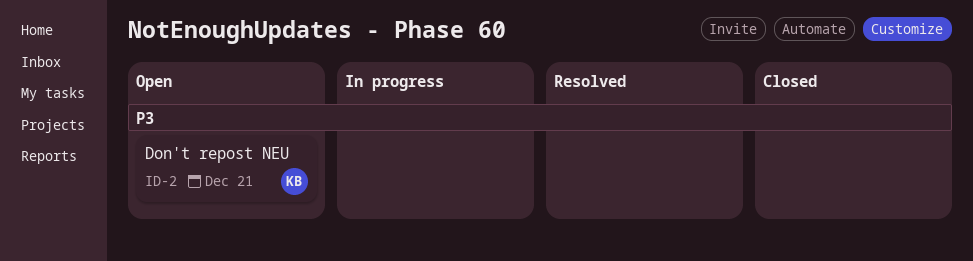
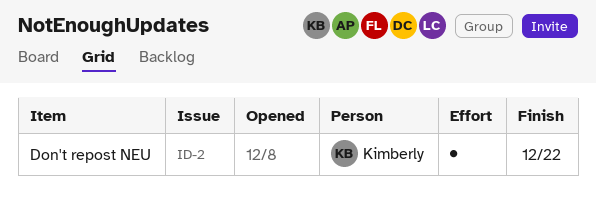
ID-2, due: Dec 21 -> Dec 22

